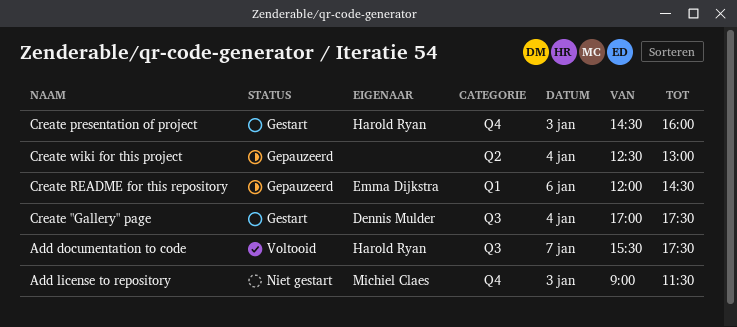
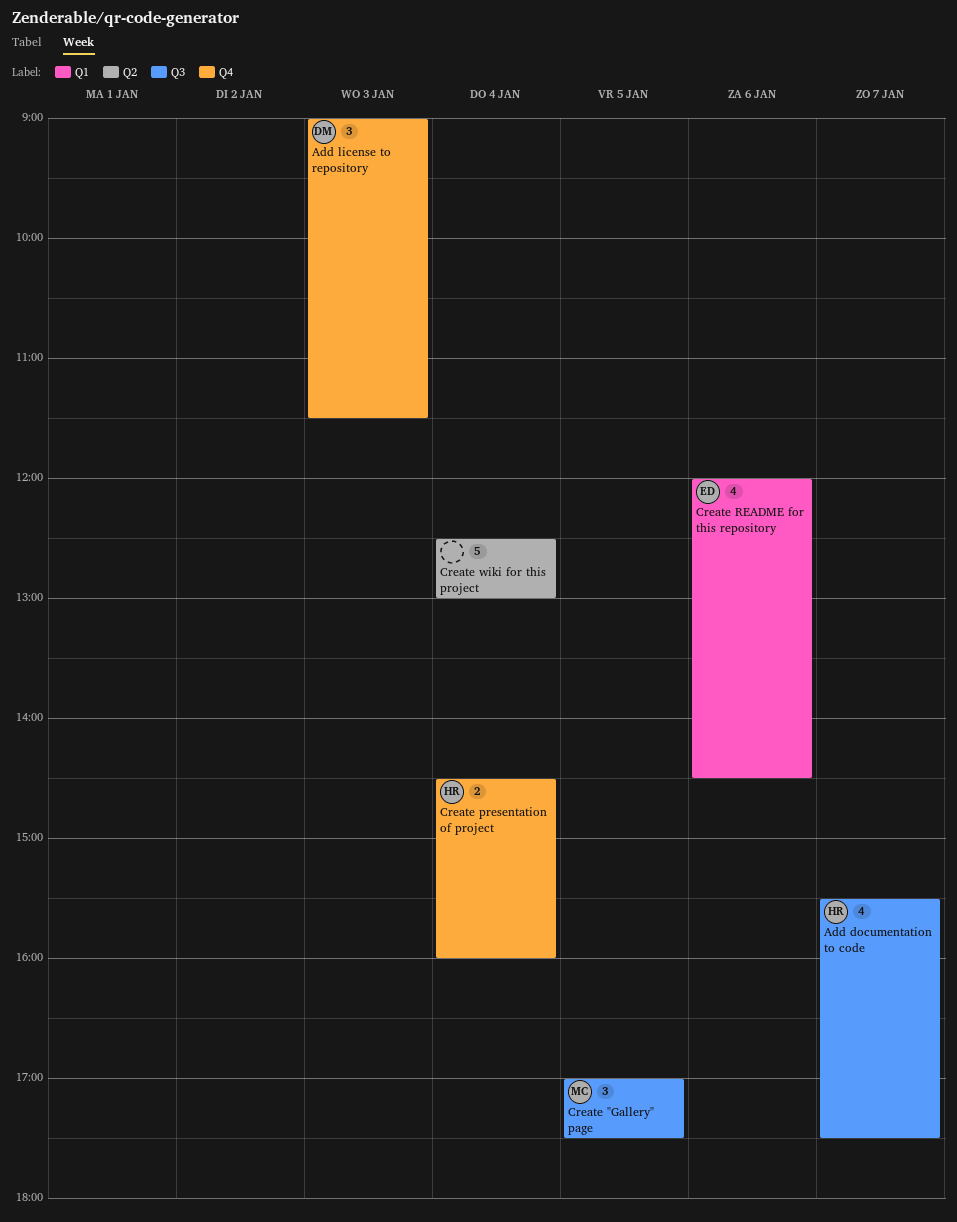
Add license to repository, owner: Michiel Claes -> Dennis Mulder
Create "Gallery" page, owner: Dennis Mulder -> Michiel Claes
Create "Gallery" page, day: Jan 4 -> Jan 5
Create presentation of project, day: Jan 3 -> Jan 4

